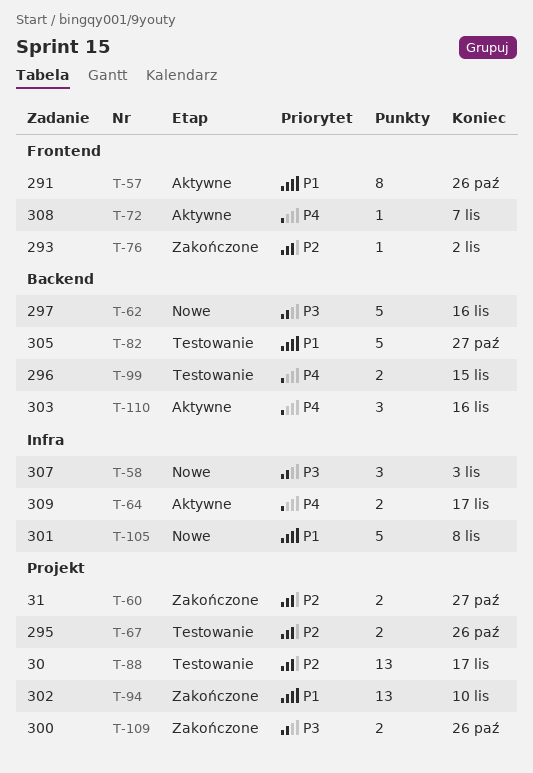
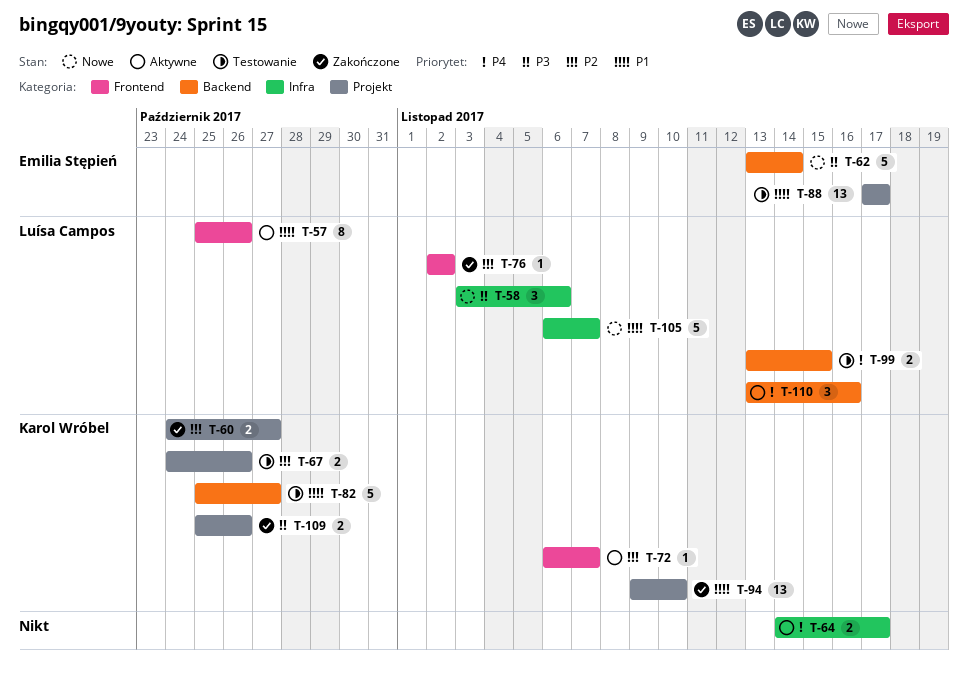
T-58, due: Nov 3 -> Nov 6
T-62, due: Nov 16 -> Nov 14
T-72, priority: P4 -> P2
T-88, priority: P2 -> P1
T-105, due: Nov 8 -> Nov 7

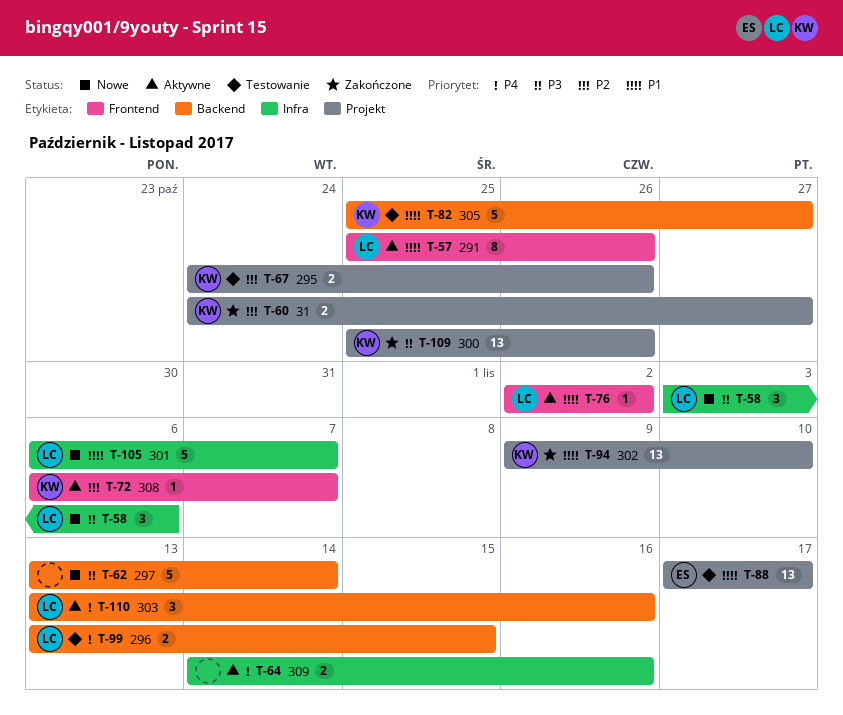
T-62, owner: Emilia Stępień -> none
T-64, due: Nov 17 -> Nov 16
T-76, status: Zakończone -> Aktywne
T-76, priority: P2 -> P1
T-109, estimate: 2 -> 13

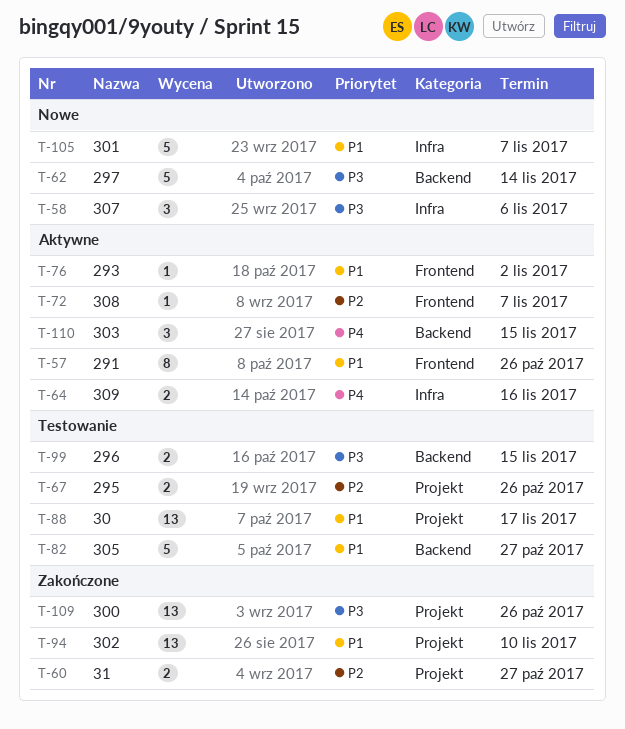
T-99, priority: P4 -> P3
T-110, due: Nov 16 -> Nov 15

